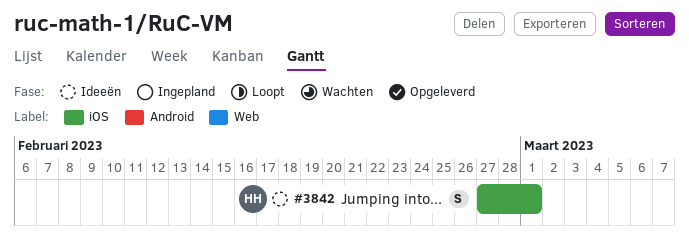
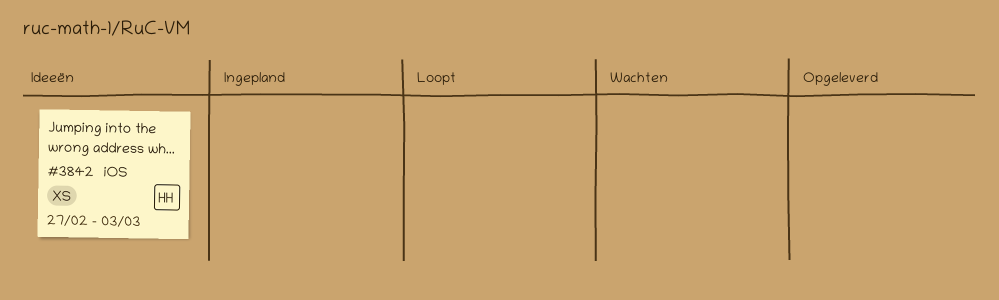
#3842, estimate: S -> XS
#3842, due: Mar 1 -> Mar 3

